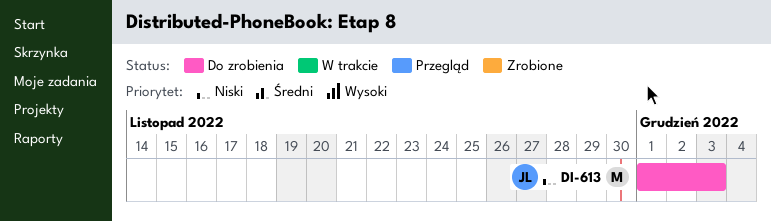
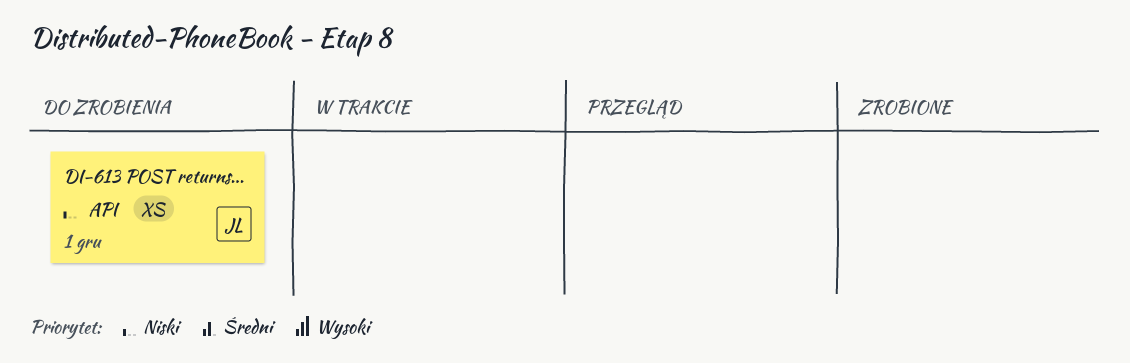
DI-613, estimate: M -> XS
DI-613, due: Dec 3 -> Dec 1

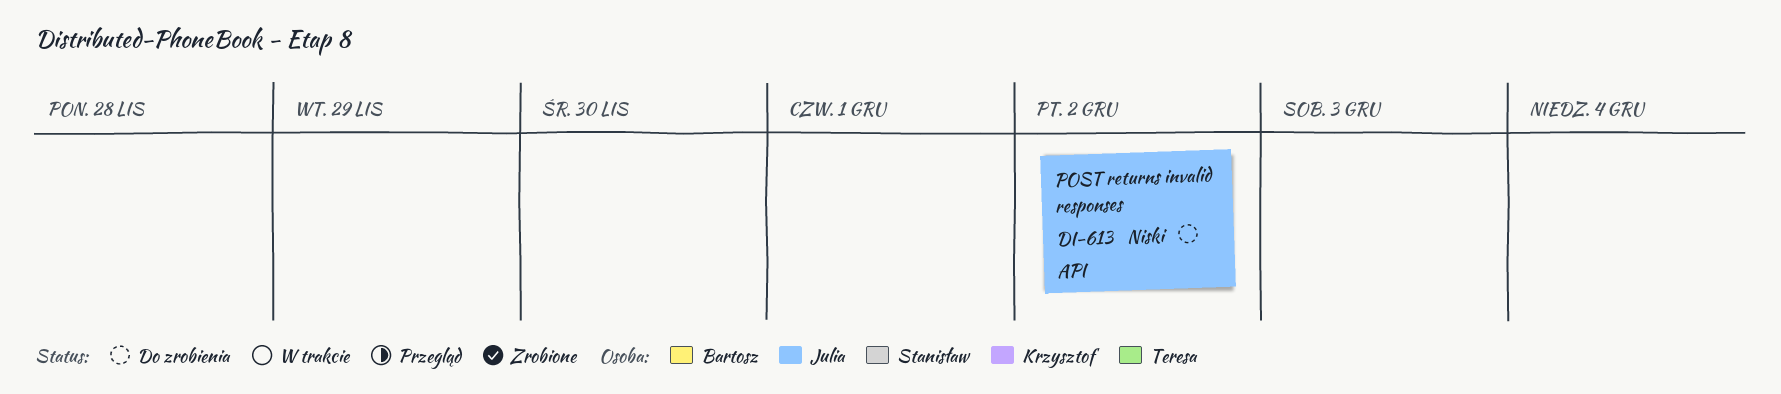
DI-613, due: Dec 1 -> Dec 2

